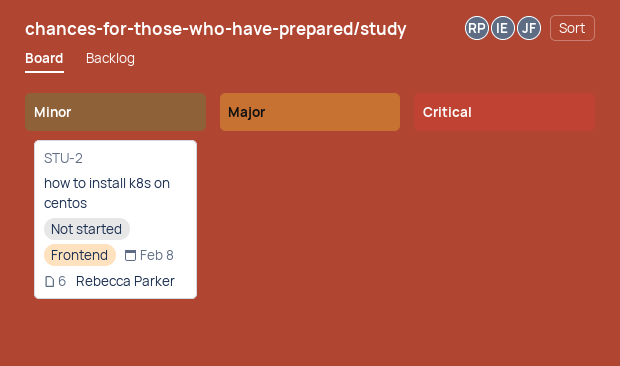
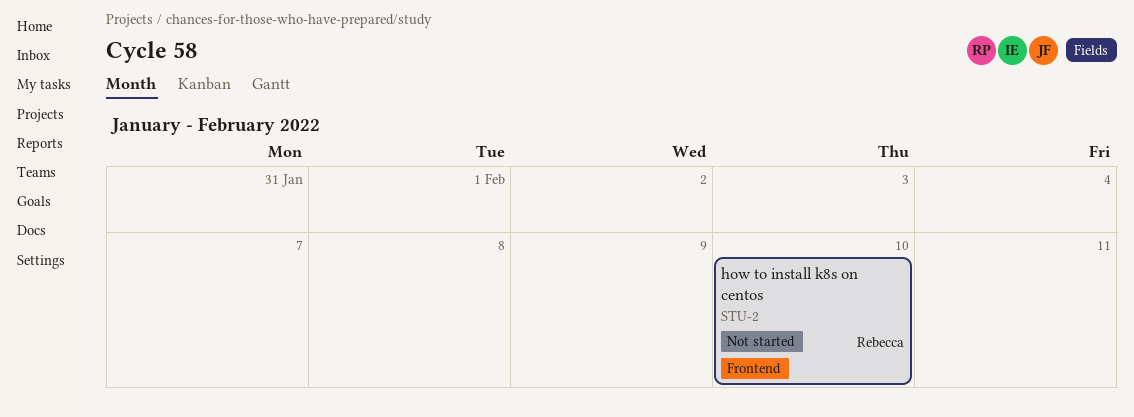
STU-2, due: Feb 8 -> Feb 10

